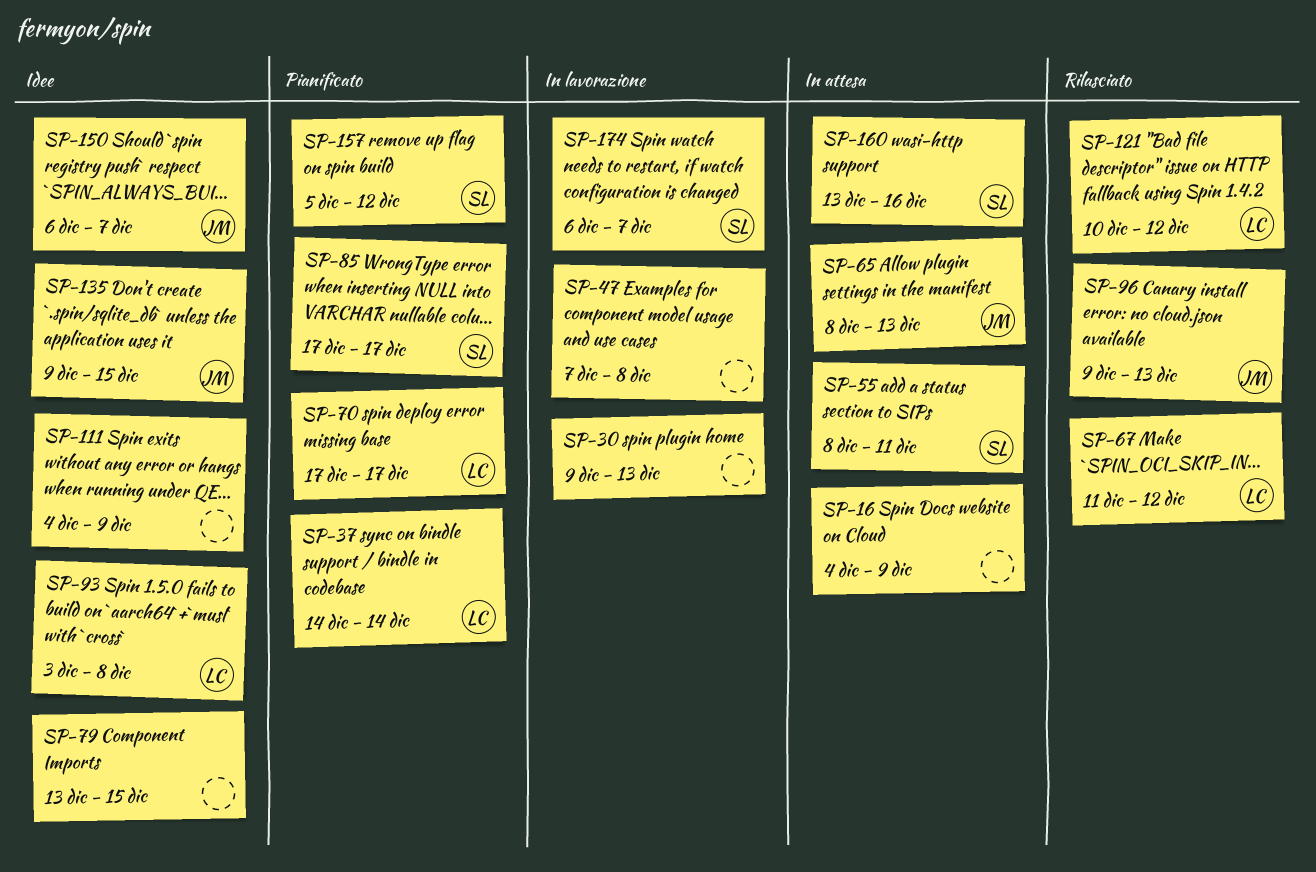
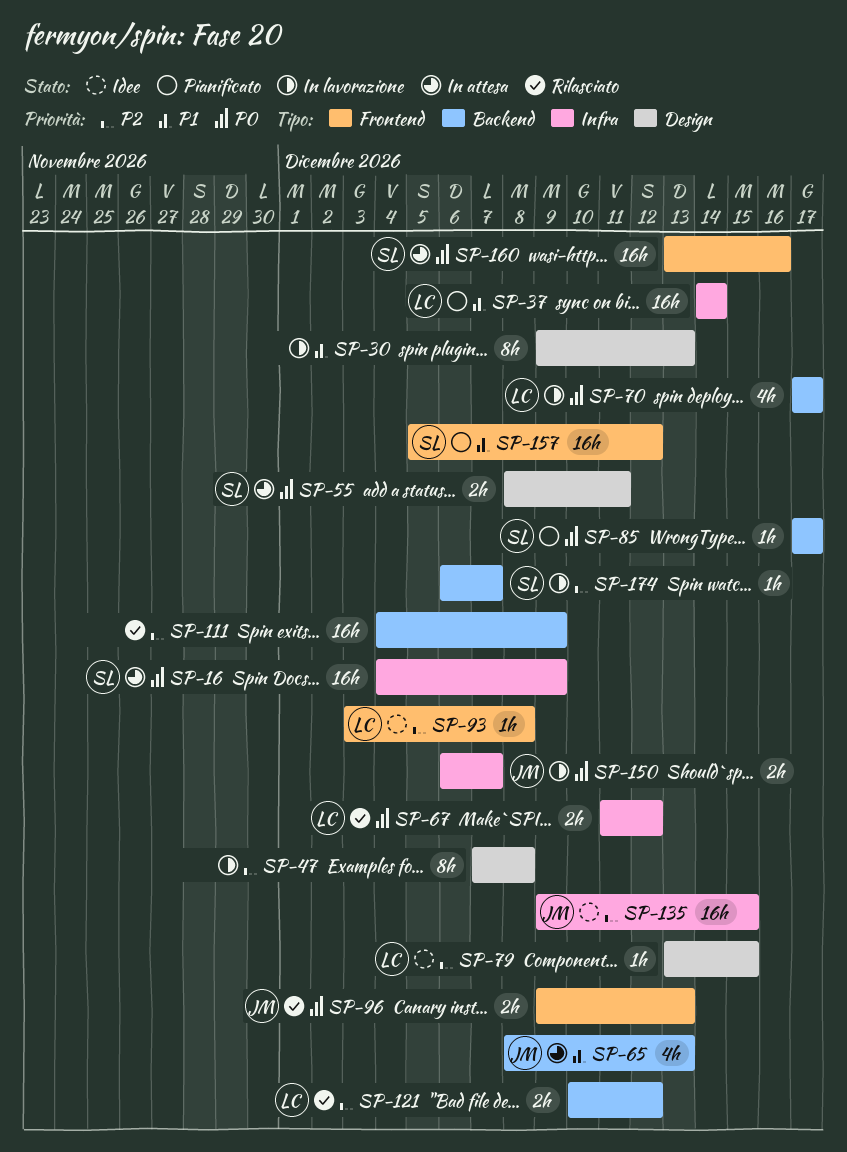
SP-16, owner: none -> SL
SP-70, status: Pianificato -> In lavorazione
SP-79, owner: none -> LC
SP-111, status: Idee -> Rilasciato
SP-150, status: Idee -> In lavorazione

